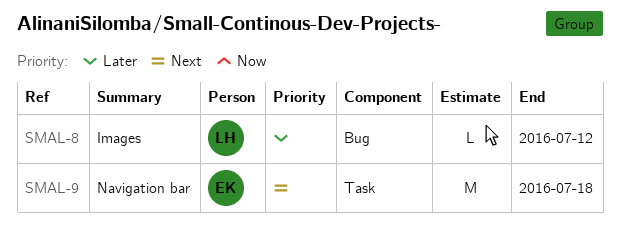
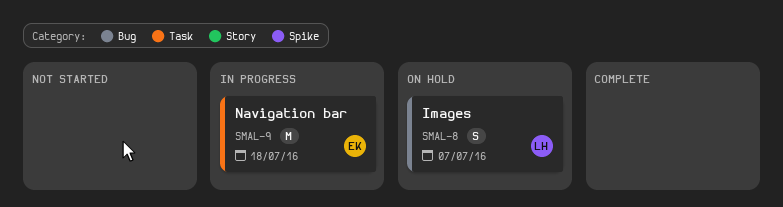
SMAL-8, estimate: L -> S
SMAL-8, due: Jul 12 -> Jul 7

